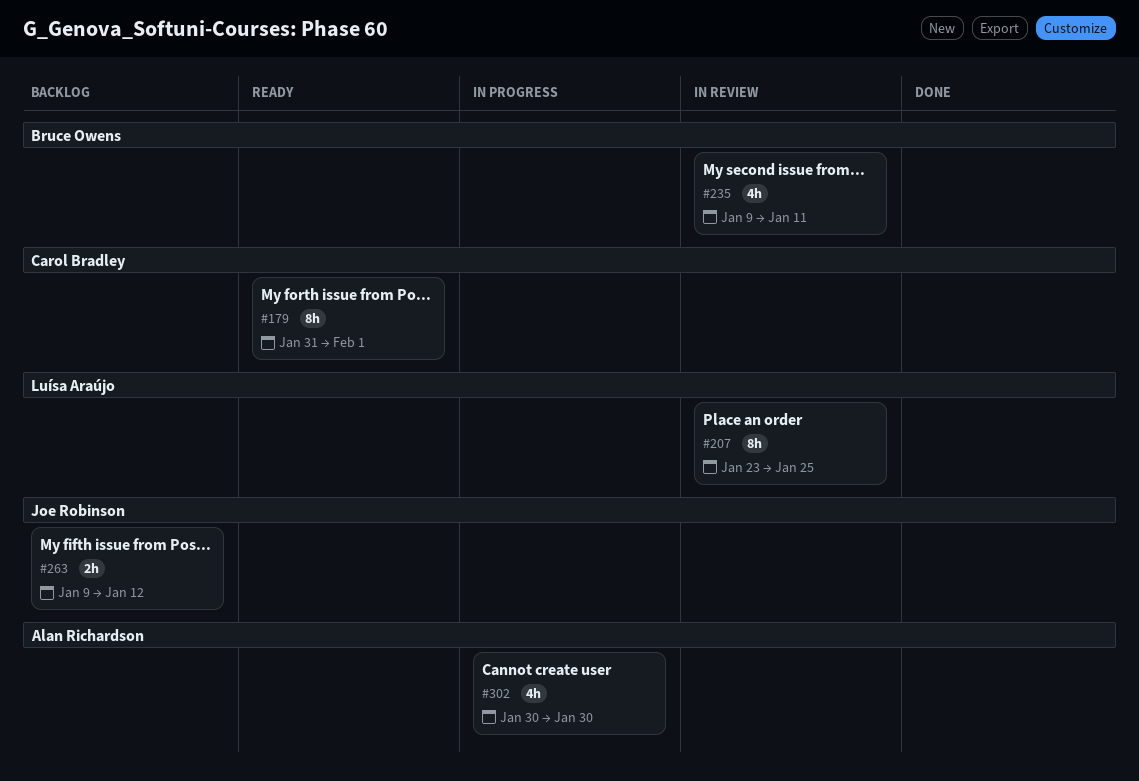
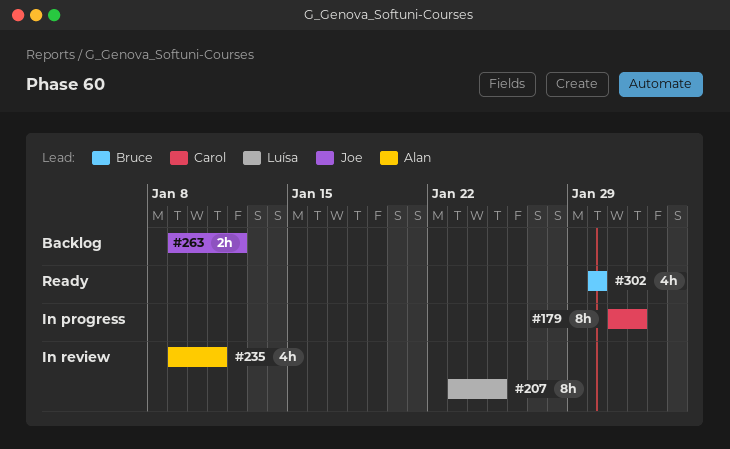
#179, status: Ready -> In progress
#235, owner: Bruce Owens -> Alan Richardson
#302, status: In progress -> Ready
#302, owner: Alan Richardson -> Bruce Owens

